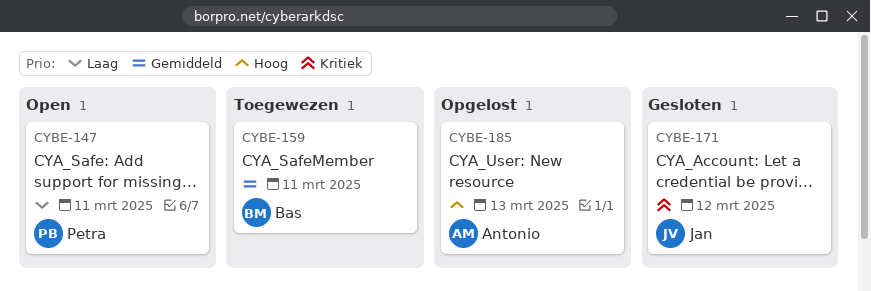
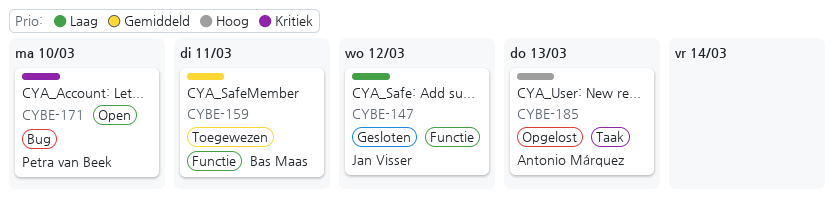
CYBE-147, status: Open -> Gesloten
CYBE-147, owner: Petra van Beek -> Jan Visser
CYBE-147, due: Mar 11 -> Mar 12
CYBE-171, status: Gesloten -> Open
CYBE-171, owner: Jan Visser -> Petra van Beek
CYBE-171, due: Mar 12 -> Mar 10

